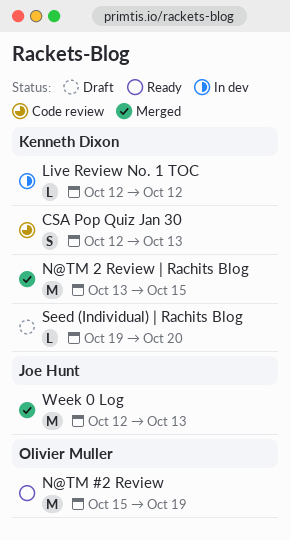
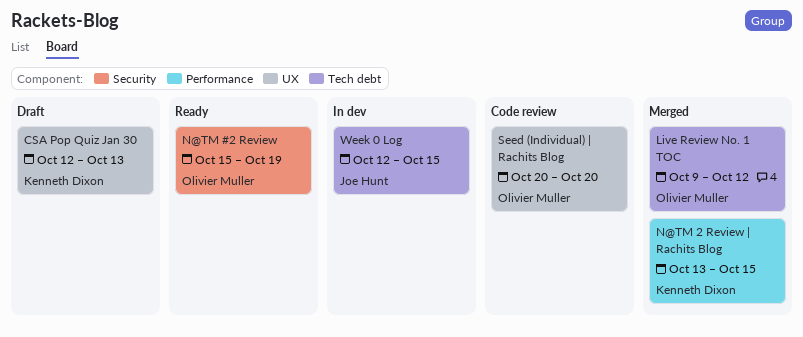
CSA Pop Quiz Jan 30, status: Code review -> Draft
Live Review No. 1 TOC, status: In dev -> Merged
Live Review No. 1 TOC, owner: Kenneth Dixon -> Olivier Muller
Live Review No. 1 TOC, start: Oct 12 -> Oct 9
Seed (Individual) | Rachits Blog, status: Draft -> Code review
Seed (Individual) | Rachits Blog, owner: Kenneth Dixon -> Olivier Muller
Seed (Individual) | Rachits Blog, start: Oct 19 -> Oct 20
Week 0 Log, status: Merged -> In dev
Week 0 Log, due: Oct 13 -> Oct 15

